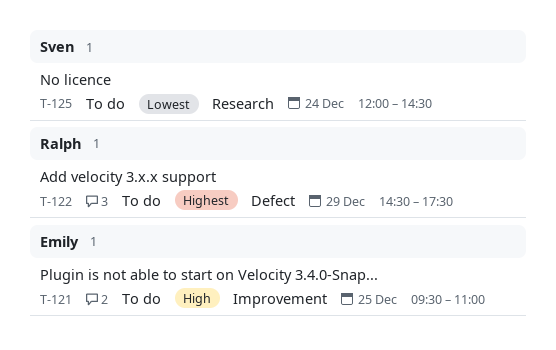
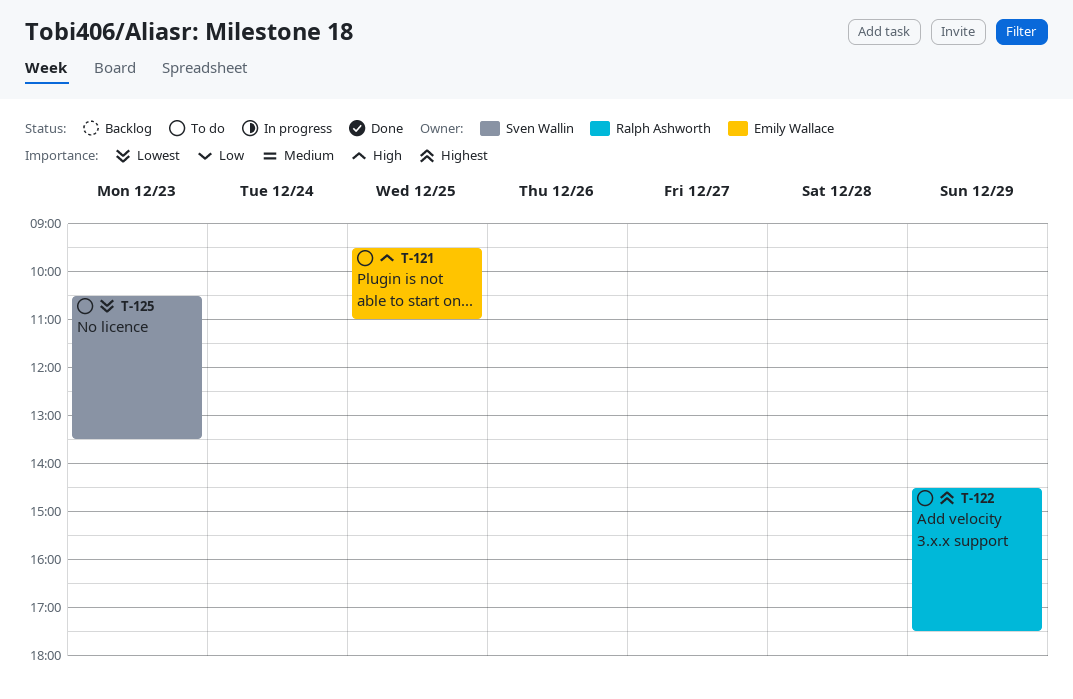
T-125, day: Dec 24 -> Dec 23
T-125, begins: 12:00 -> 10:30
T-125, ends: 14:30 -> 13:30

